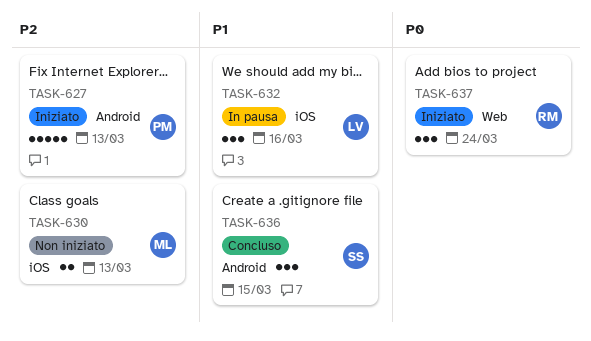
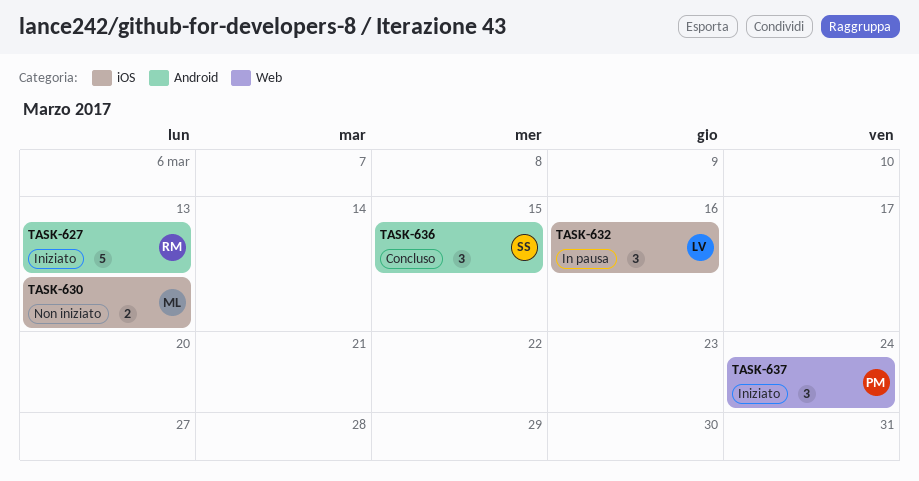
TASK-627, owner: PM -> RM
TASK-637, owner: RM -> PM

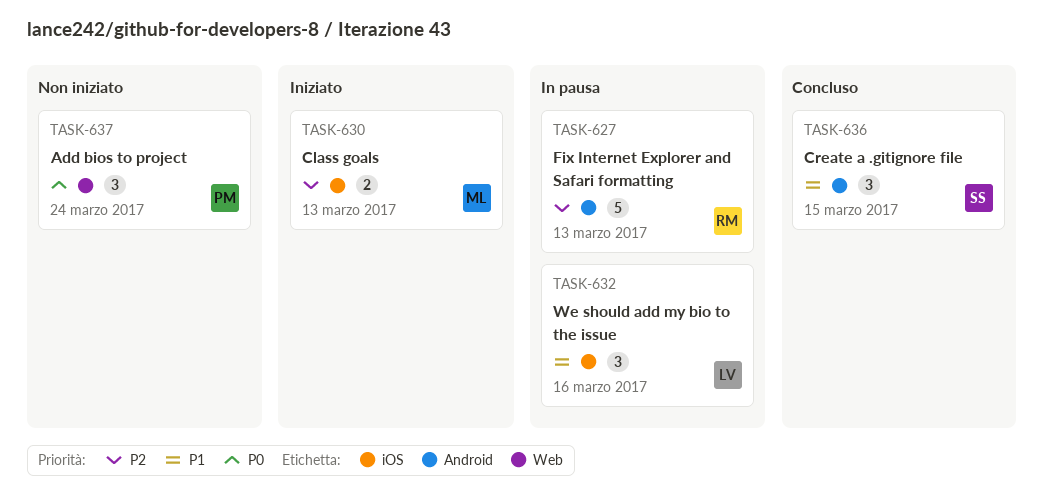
TASK-627, status: Iniziato -> In pausa
TASK-630, status: Non iniziato -> Iniziato
TASK-637, status: Iniziato -> Non iniziato

